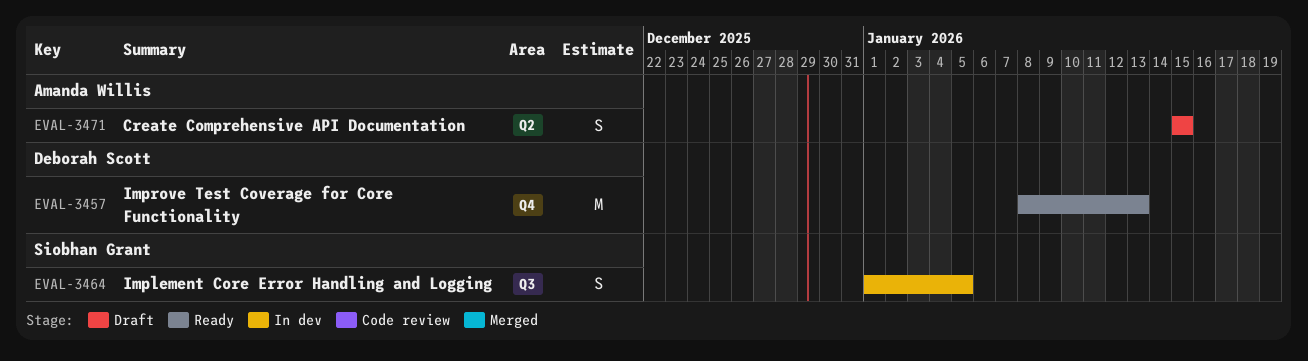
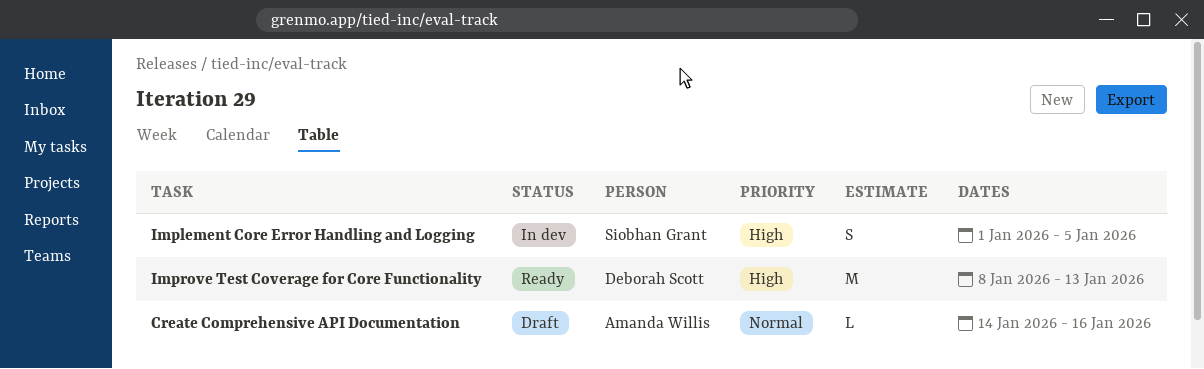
Create Comprehensive API Documentation, estimate: S -> L
Create Comprehensive API Documentation, start: Jan 15 -> Jan 14
Create Comprehensive API Documentation, due: Jan 15 -> Jan 16

